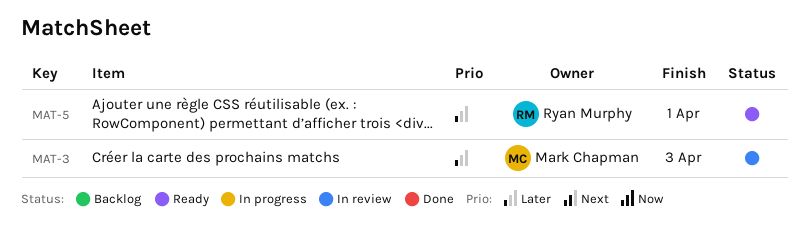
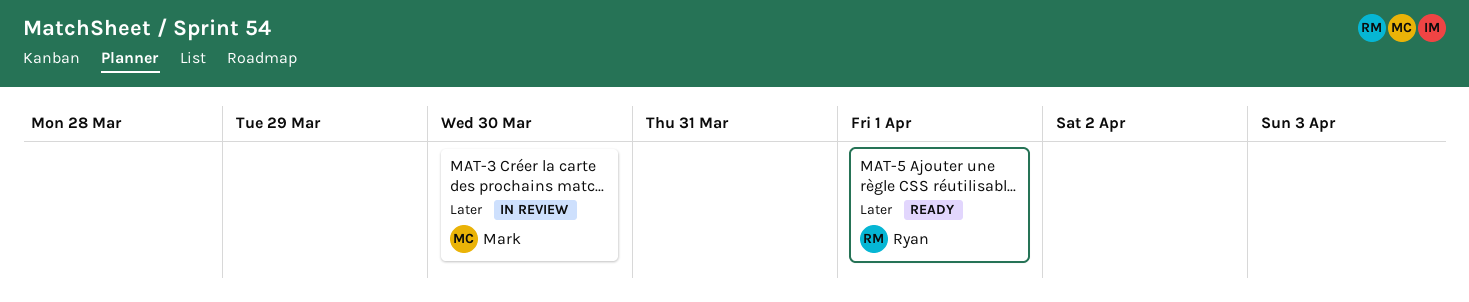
MAT-3, due: Apr 3 -> Mar 30

